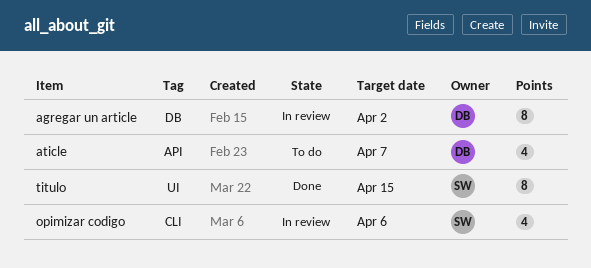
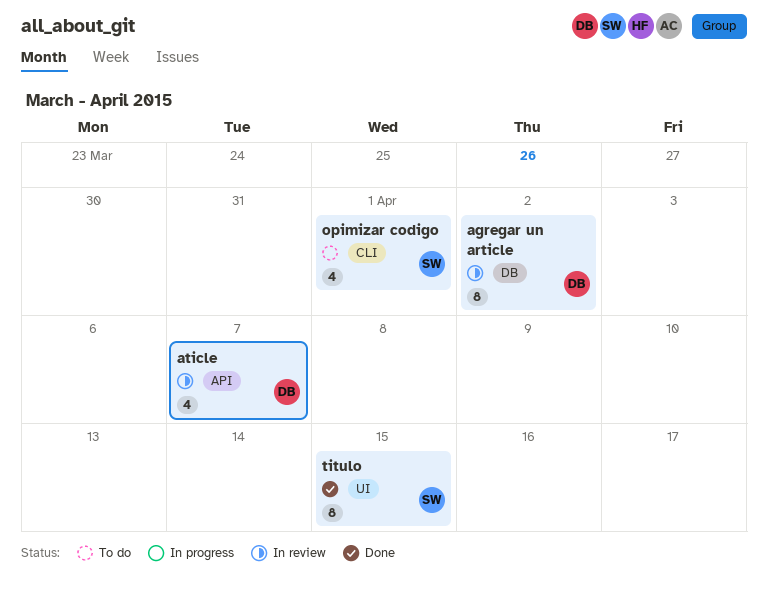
aticle, status: To do -> In review
opimizar codigo, status: In review -> To do
opimizar codigo, due: Apr 6 -> Apr 1

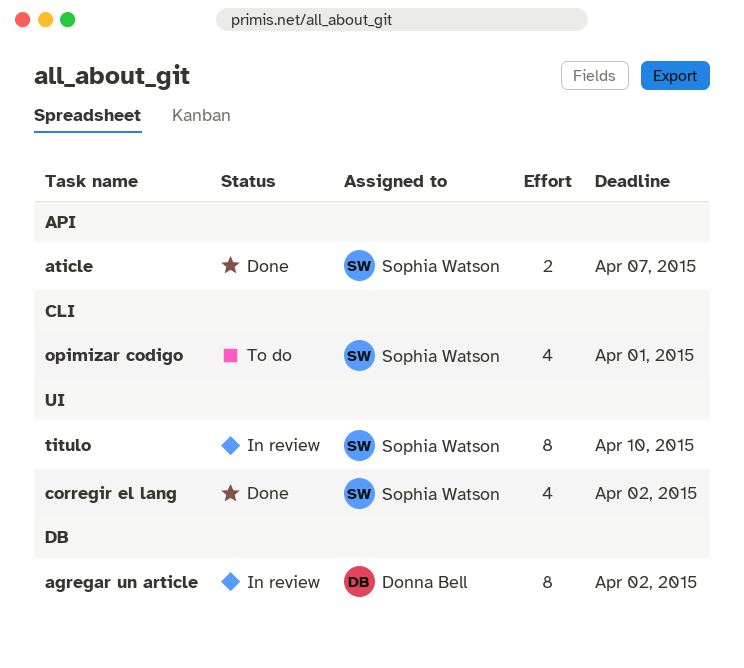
aticle, status: In review -> Done
aticle, owner: Donna Bell -> Sophia Watson
aticle, estimate: 4 -> 2
corregir el lang: none -> present
titulo, status: Done -> In review
titulo, due: Apr 15 -> Apr 10

